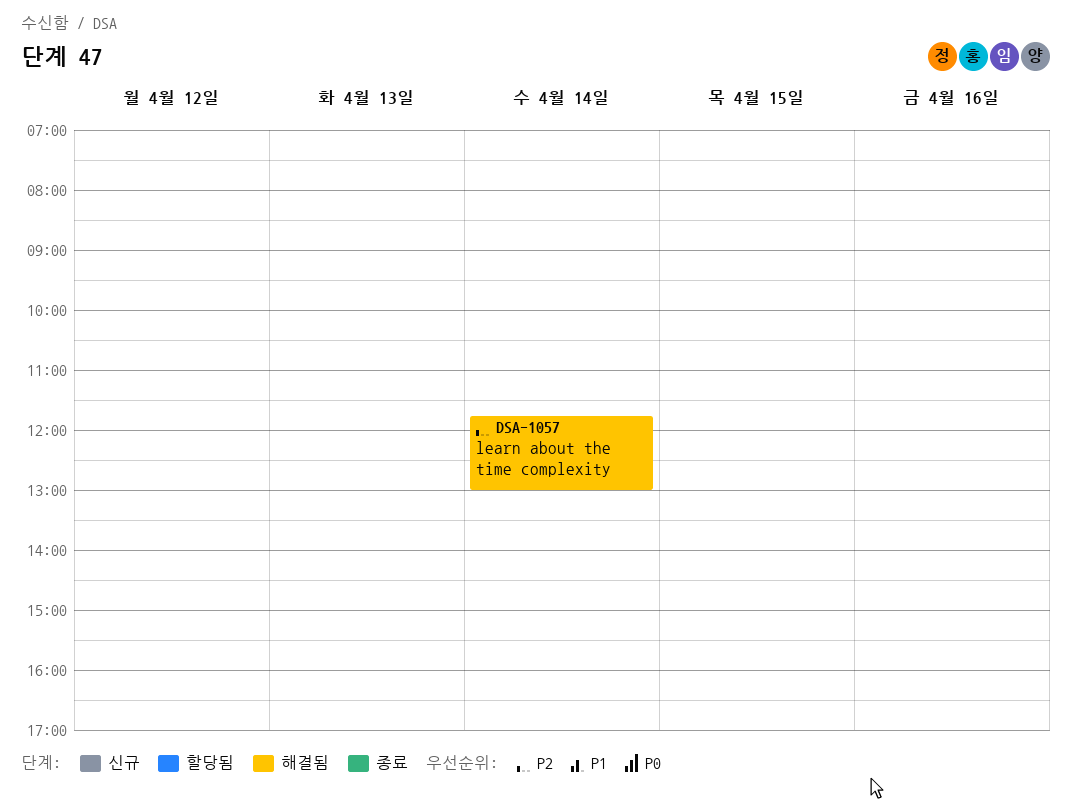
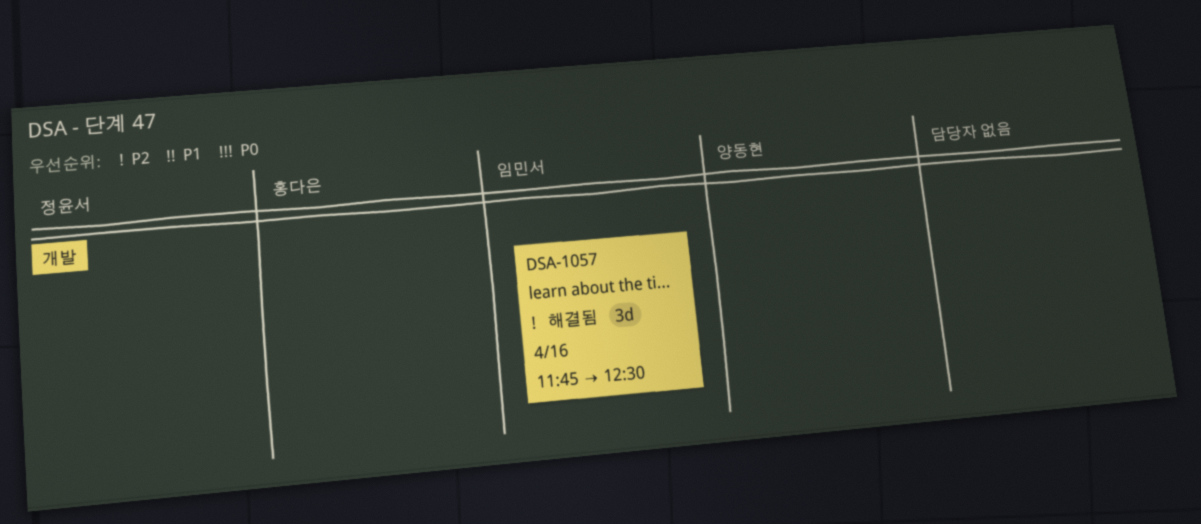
DSA-1057, day: Apr 14 -> Apr 16
DSA-1057, ends: 13:00 -> 12:30

